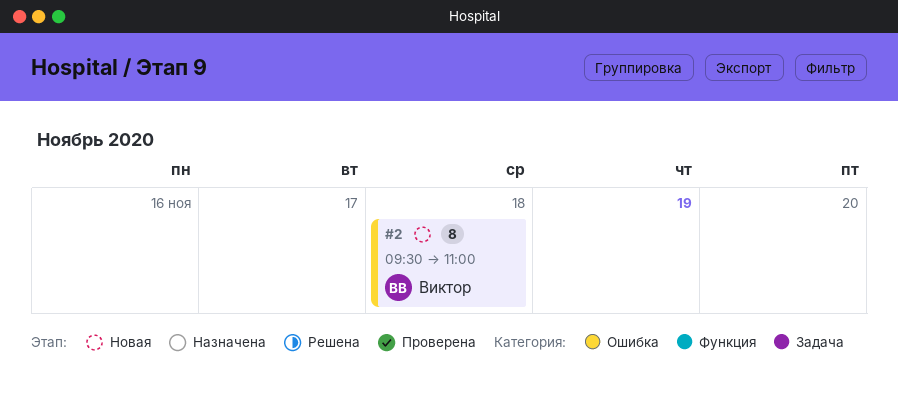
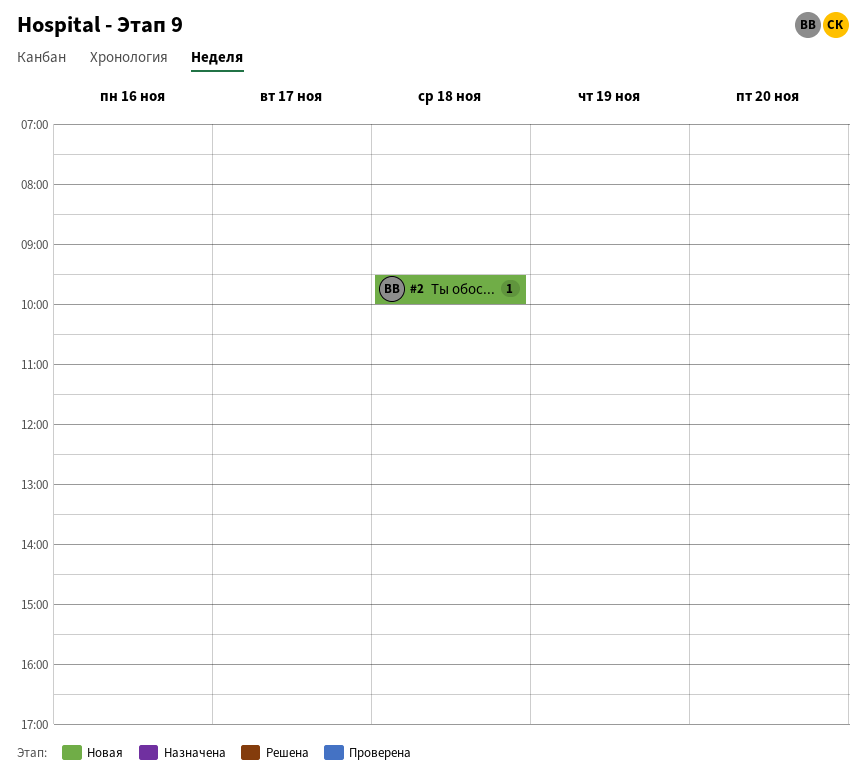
#2, estimate: 8 -> 1
#2, ends: 11:00 -> 10:00

